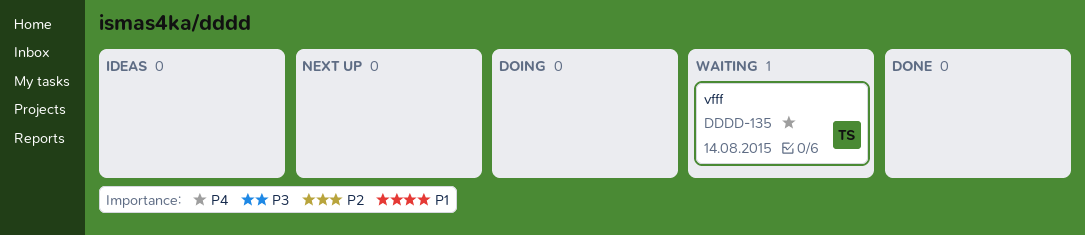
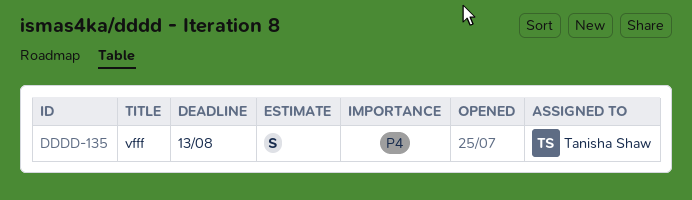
DDDD-135, due: Aug 14 -> Aug 13

